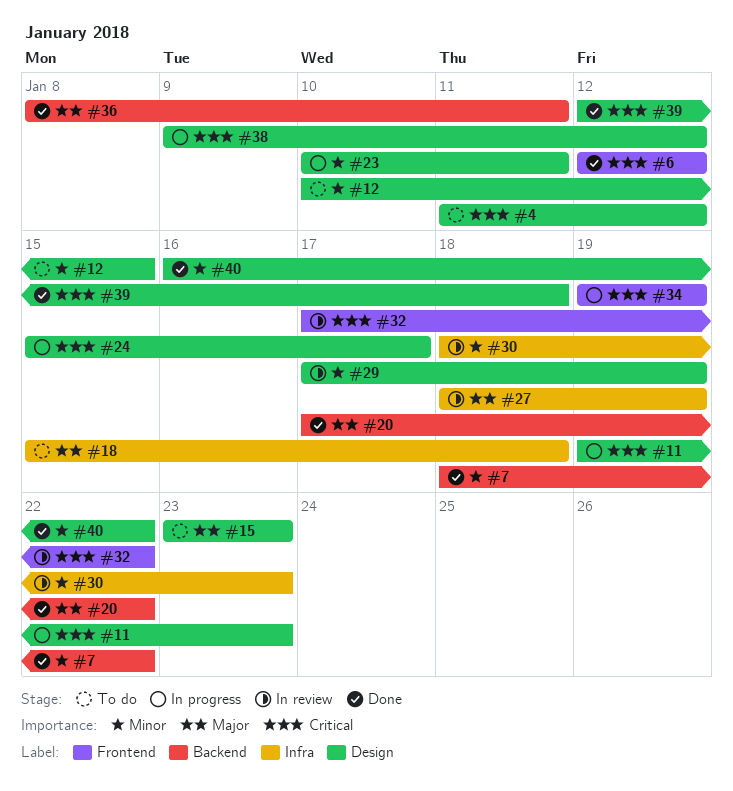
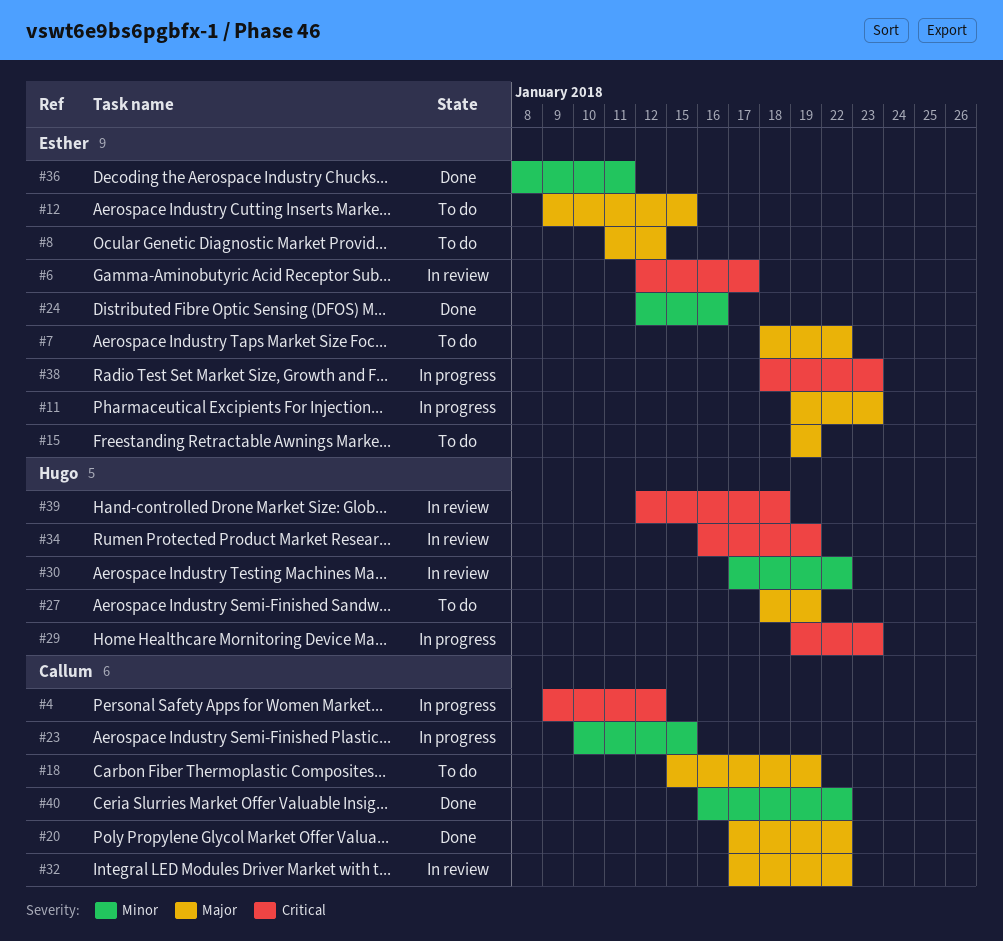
#4, status: To do -> In progress
#4, start: Jan 11 -> Jan 9
#6, status: Done -> In review
#6, due: Jan 12 -> Jan 17
#7, status: Done -> To do
#7, priority: Minor -> Major
#8: none -> present
#11, priority: Critical -> Major
#12, priority: Minor -> Major
#12, start: Jan 10 -> Jan 9
#15, start: Jan 23 -> Jan 19
#15, due: Jan 23 -> Jan 19
#18, due: Jan 18 -> Jan 19
#23, due: Jan 11 -> Jan 15
#24, status: In progress -> Done
#24, priority: Critical -> Minor
#24, start: Jan 15 -> Jan 12
#24, due: Jan 17 -> Jan 16
#27, status: In review -> To do
#29, status: In review -> In progress
#29, priority: Minor -> Critical
#29, start: Jan 17 -> Jan 19
#29, due: Jan 19 -> Jan 23
#30, start: Jan 18 -> Jan 17
#30, due: Jan 23 -> Jan 22
#32, priority: Critical -> Major
#34, status: In progress -> In review
#34, start: Jan 19 -> Jan 16
#36, priority: Major -> Minor
#38, start: Jan 9 -> Jan 18
#38, due: Jan 12 -> Jan 23
#39, status: Done -> In review

